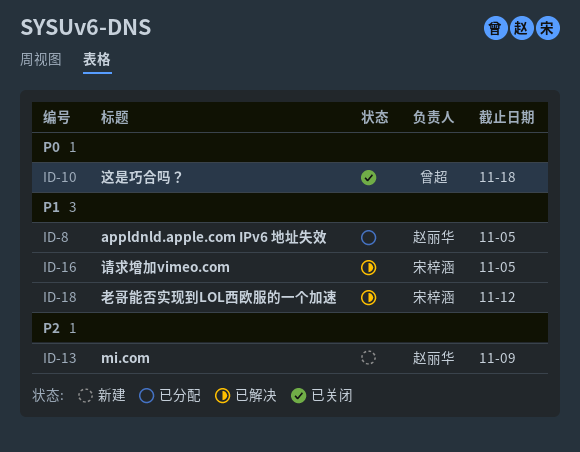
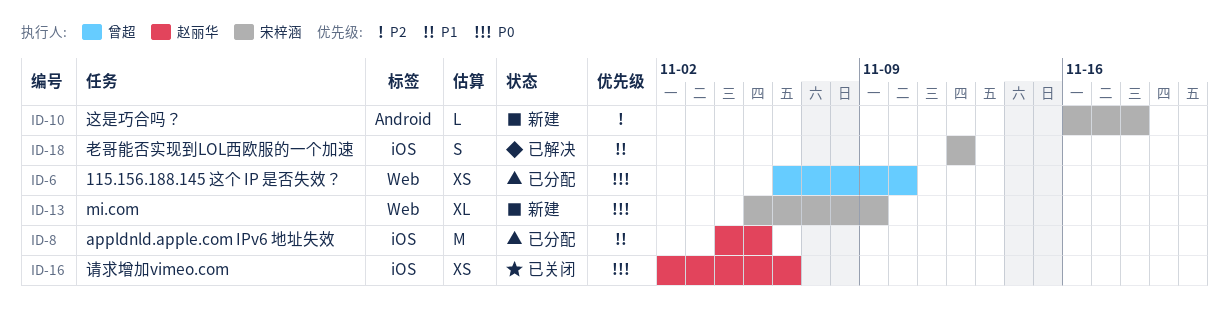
ID-6: none -> present
ID-10, status: 已关闭 -> 新建
ID-10, owner: 曾超 -> 宋梓涵
ID-10, priority: P0 -> P2
ID-13, owner: 赵丽华 -> 宋梓涵
ID-13, priority: P2 -> P0
ID-16, status: 已解决 -> 已关闭
ID-16, owner: 宋梓涵 -> 赵丽华
ID-16, priority: P1 -> P0
ID-16, due: Nov 5 -> Nov 6

